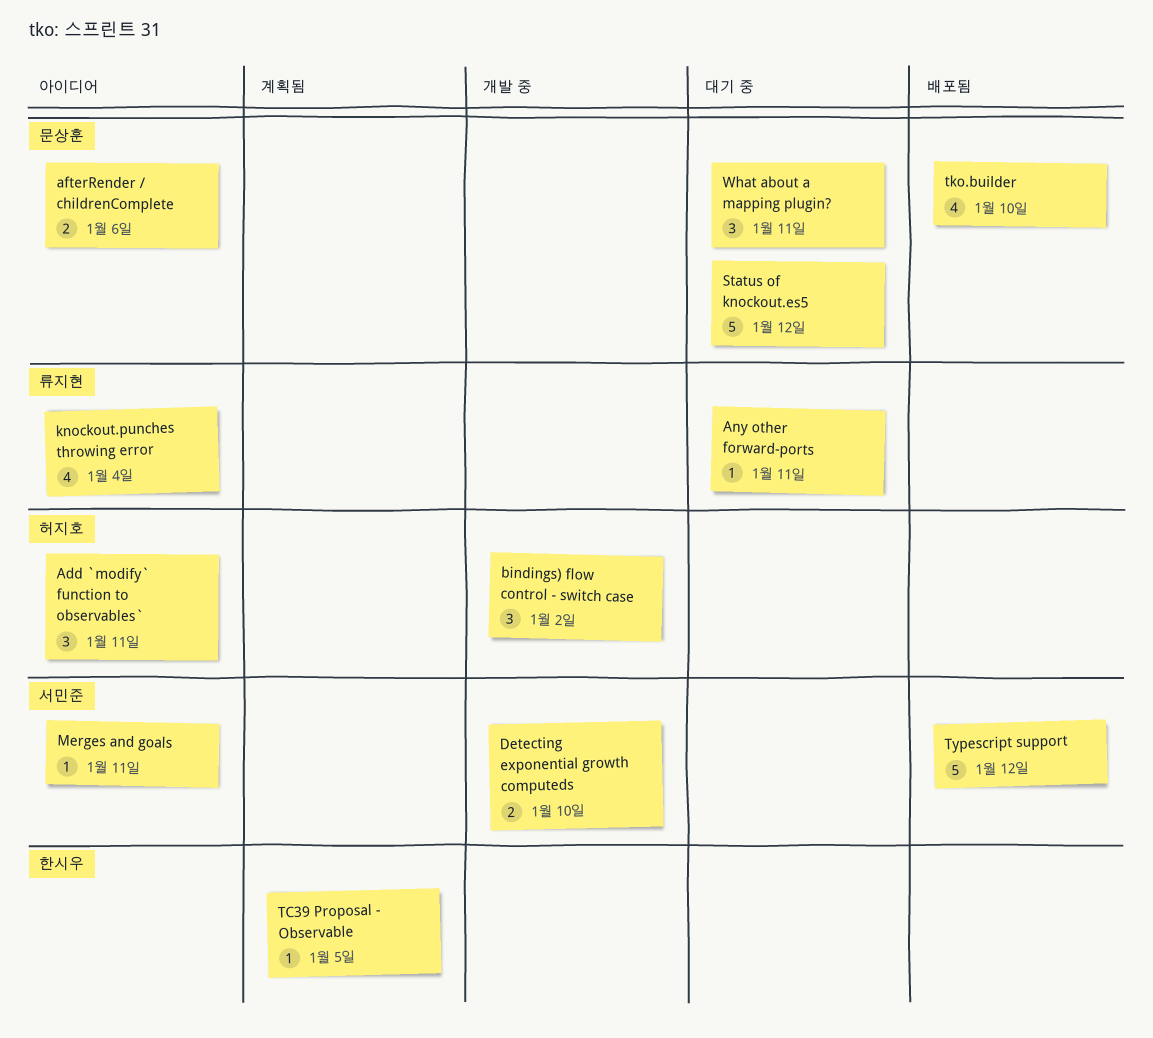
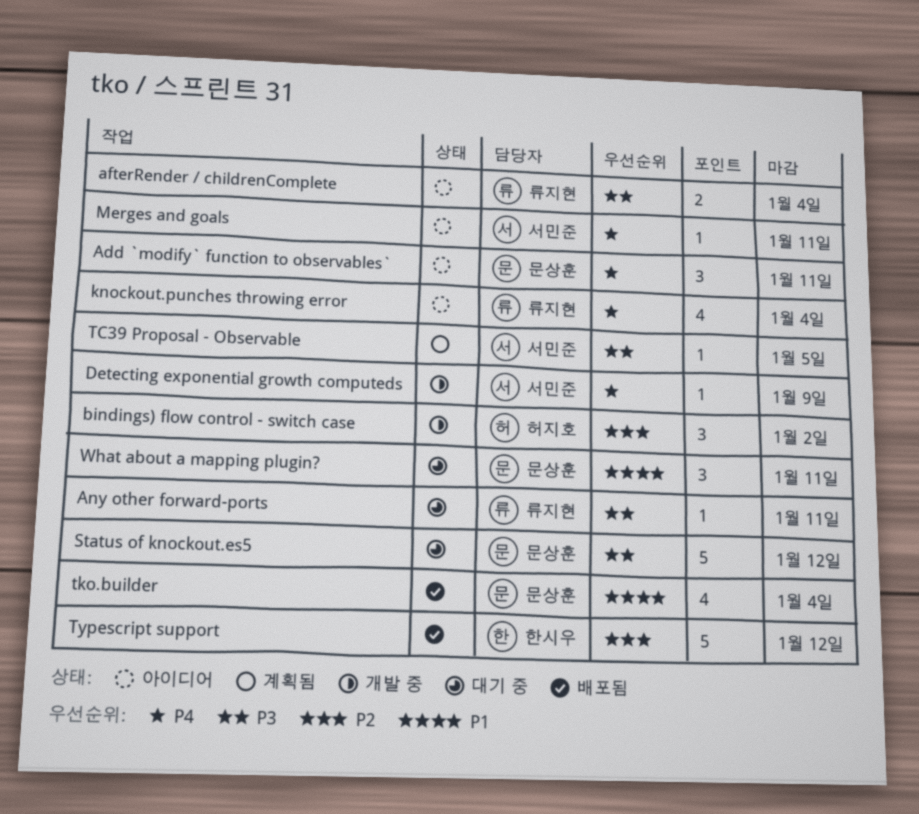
Add `modify` function to observables`, owner: 허지호 -> 문상훈
afterRender / childrenComplete, owner: 문상훈 -> 류지현
afterRender / childrenComplete, due: Jan 6 -> Jan 4
Detecting exponential growth computeds, estimate: 2 -> 1
Detecting exponential growth computeds, due: Jan 10 -> Jan 9
TC39 Proposal - Observable, owner: 한시우 -> 서민준
tko.builder, due: Jan 10 -> Jan 4
Typescript support, owner: 서민준 -> 한시우

